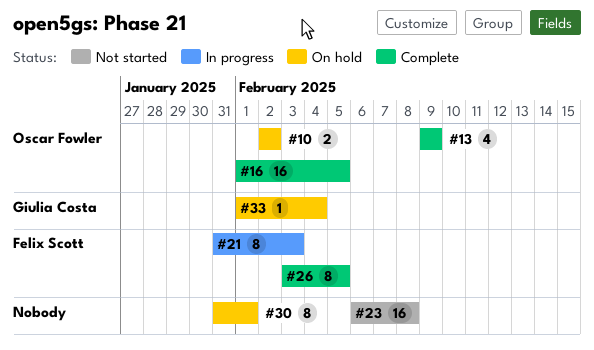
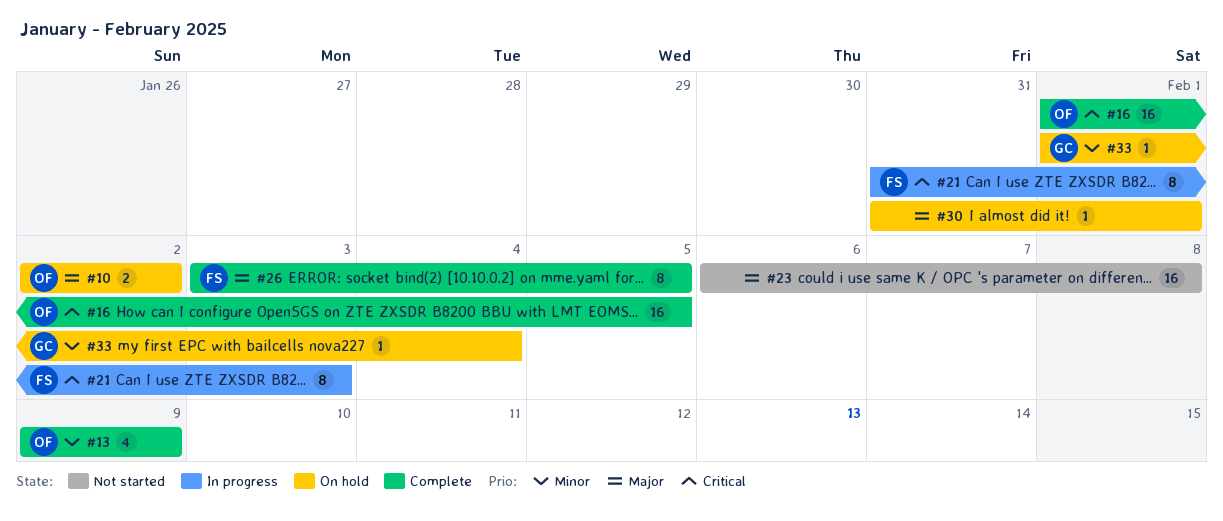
#30, estimate: 8 -> 1

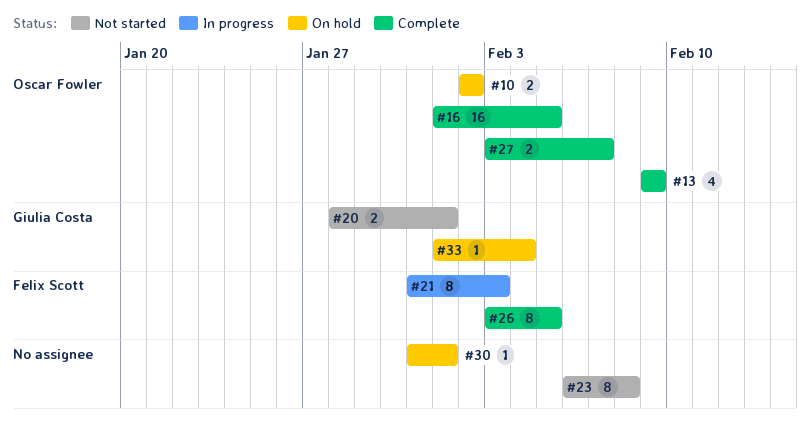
#20: none -> present
#23, estimate: 16 -> 8
#27: none -> present

